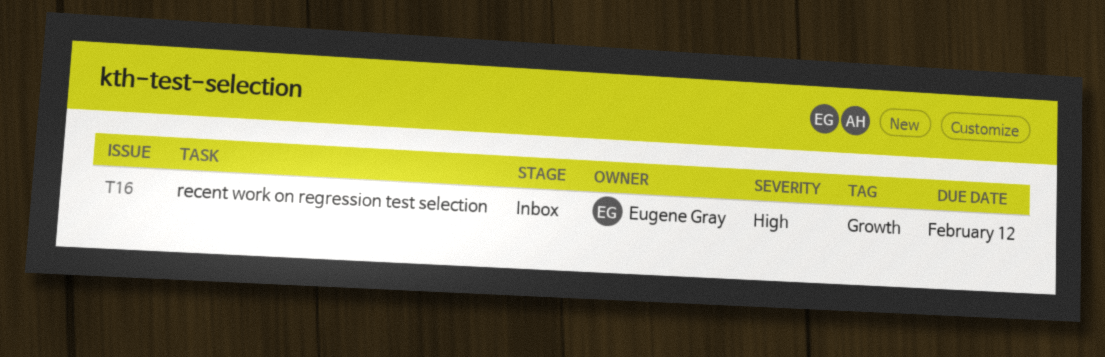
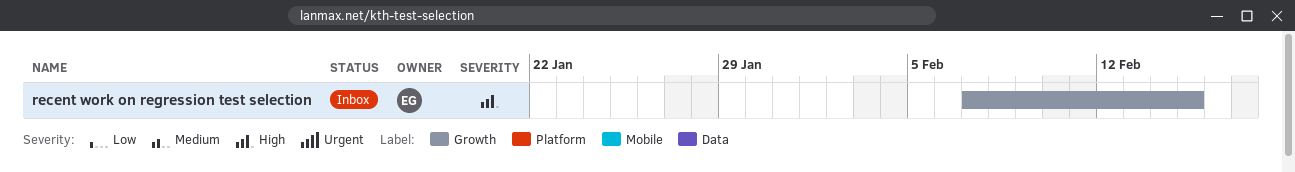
recent work on regression test selection, due: Feb 12 -> Feb 15

